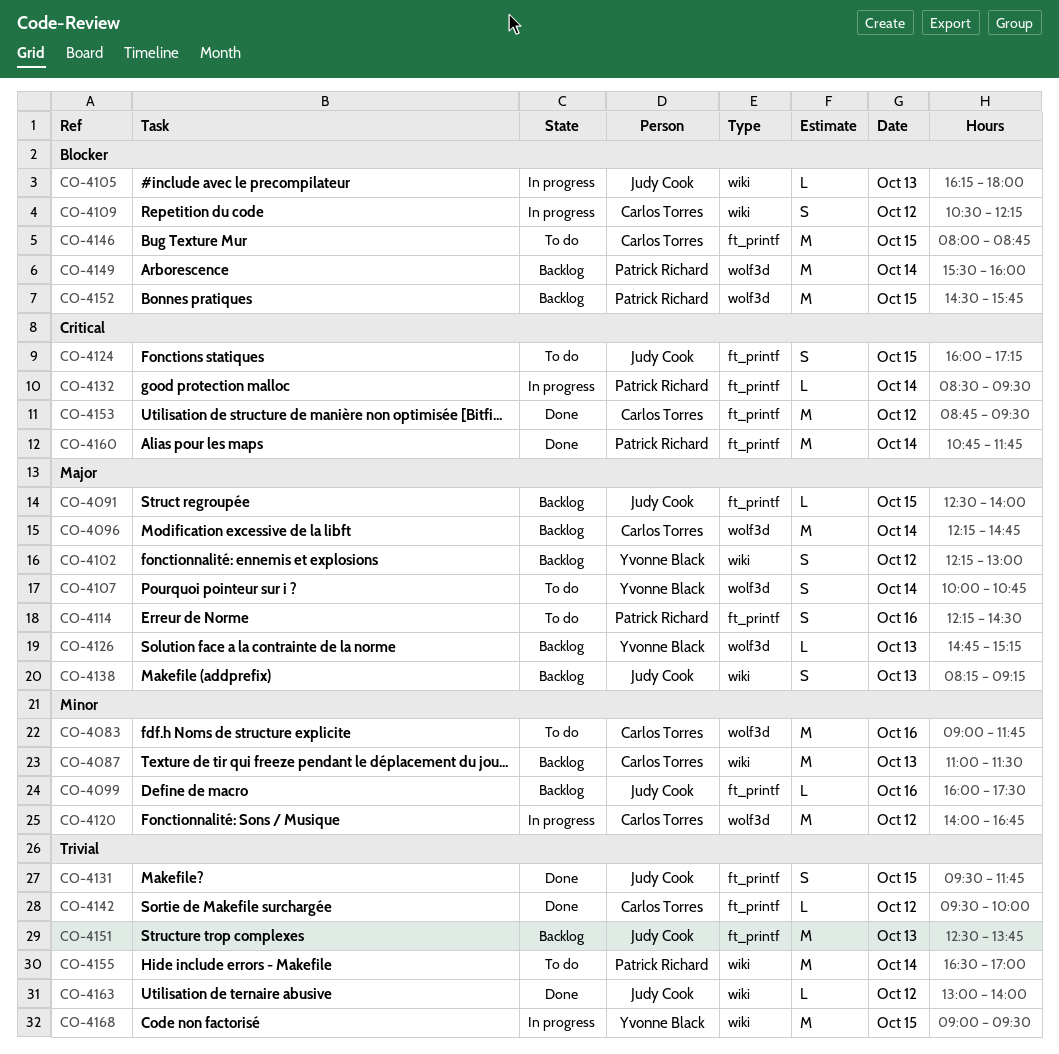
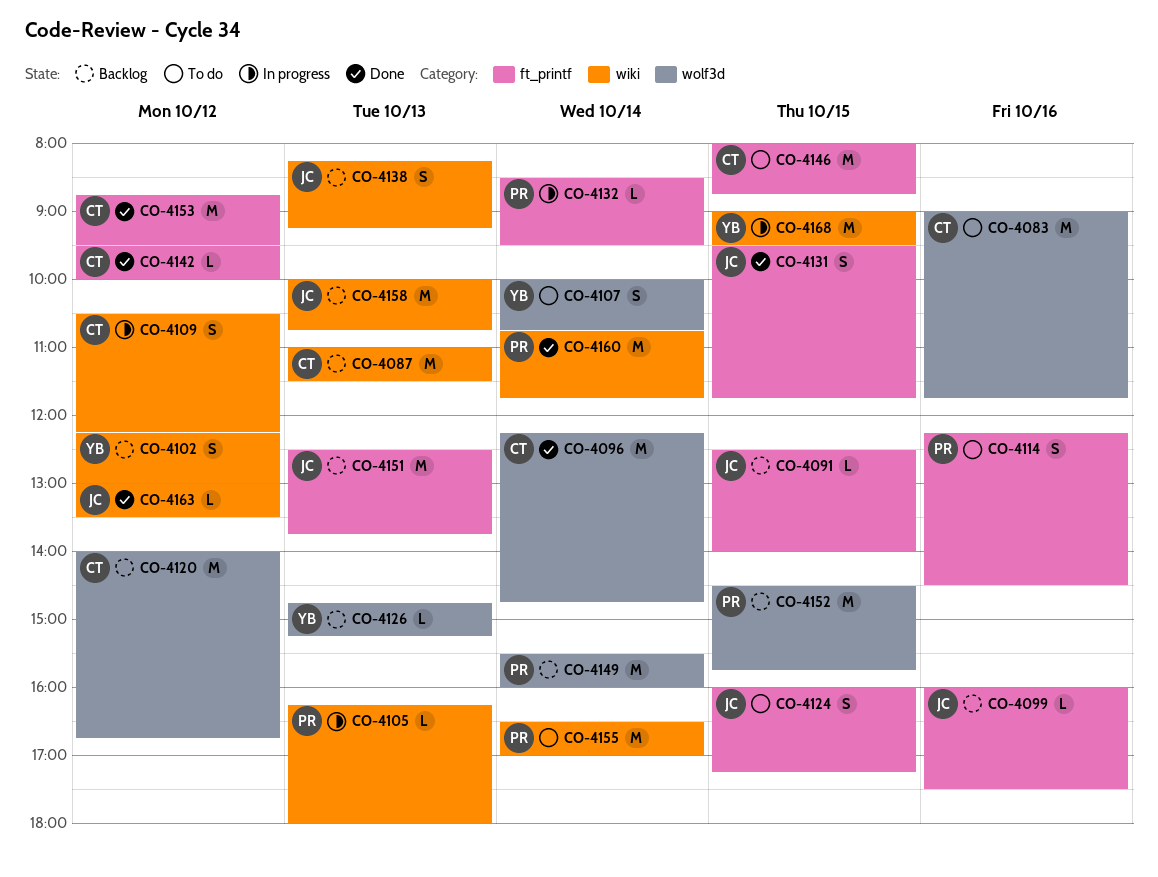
CO-4096, status: Backlog -> Done
CO-4105, owner: Judy Cook -> Patrick Richard
CO-4120, status: In progress -> Backlog
CO-4158: none -> present
CO-4160, label: ft_printf -> wiki
CO-4163, ends: 14:00 -> 13:30

